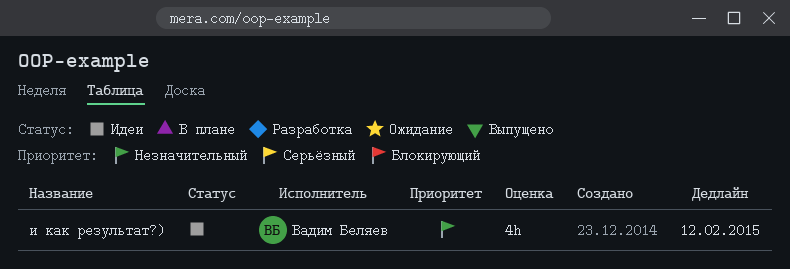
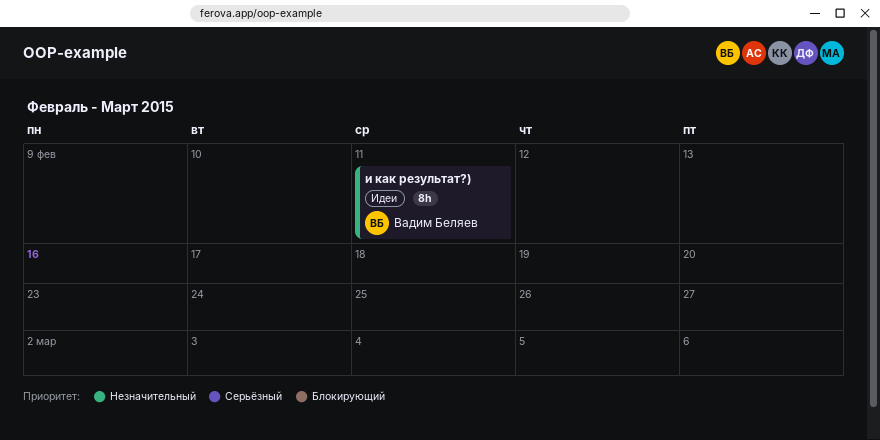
и как результат?), estimate: 4h -> 8h
и как результат?), due: Feb 12 -> Feb 11

